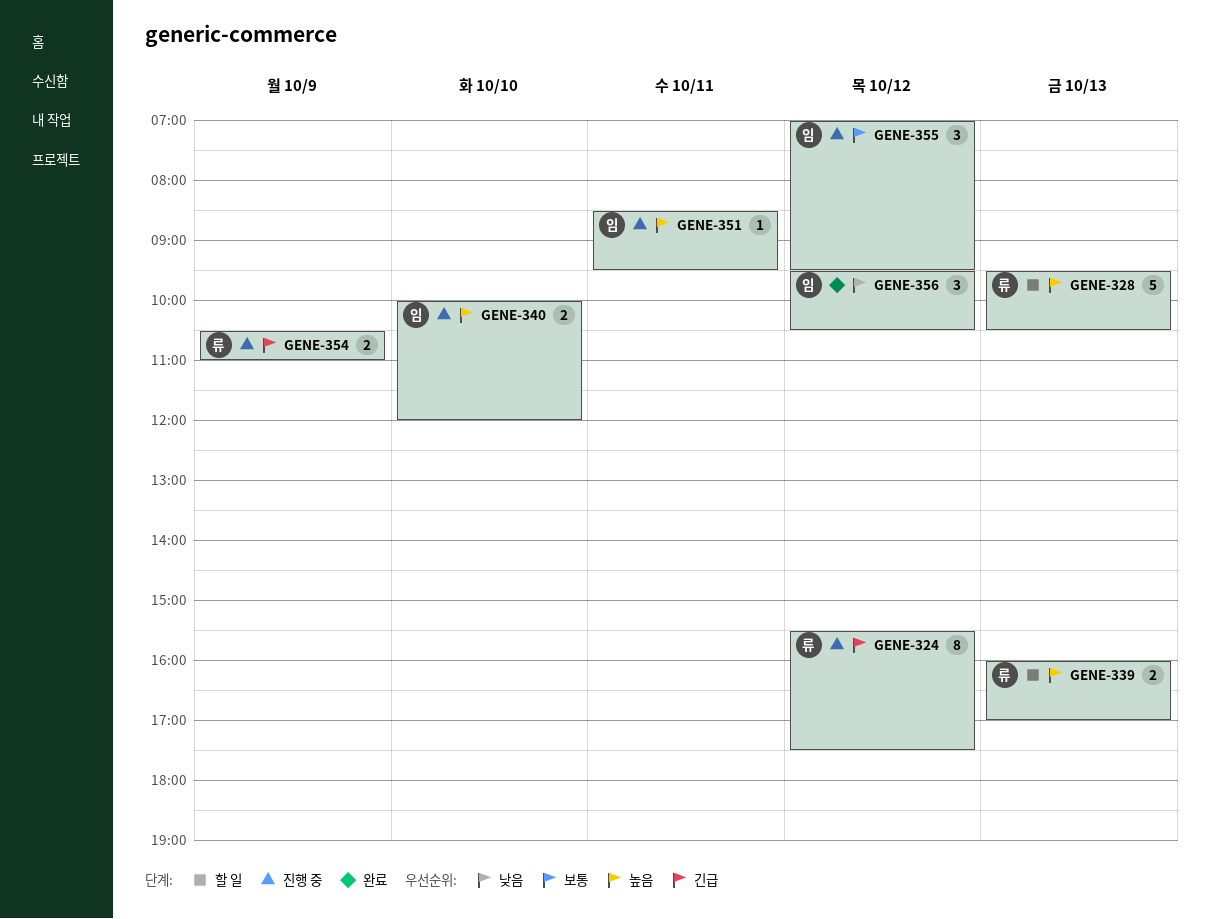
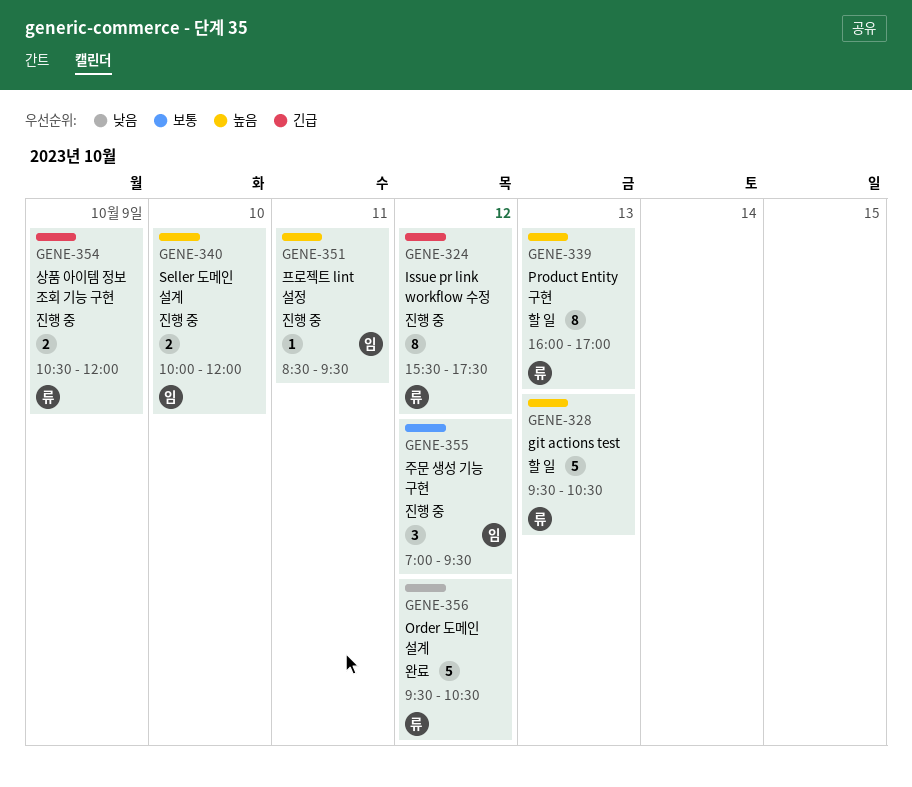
GENE-339, estimate: 2 -> 8
GENE-354, ends: 11:00 -> 12:00
GENE-356, owner: 임 -> 류
GENE-356, estimate: 3 -> 5

